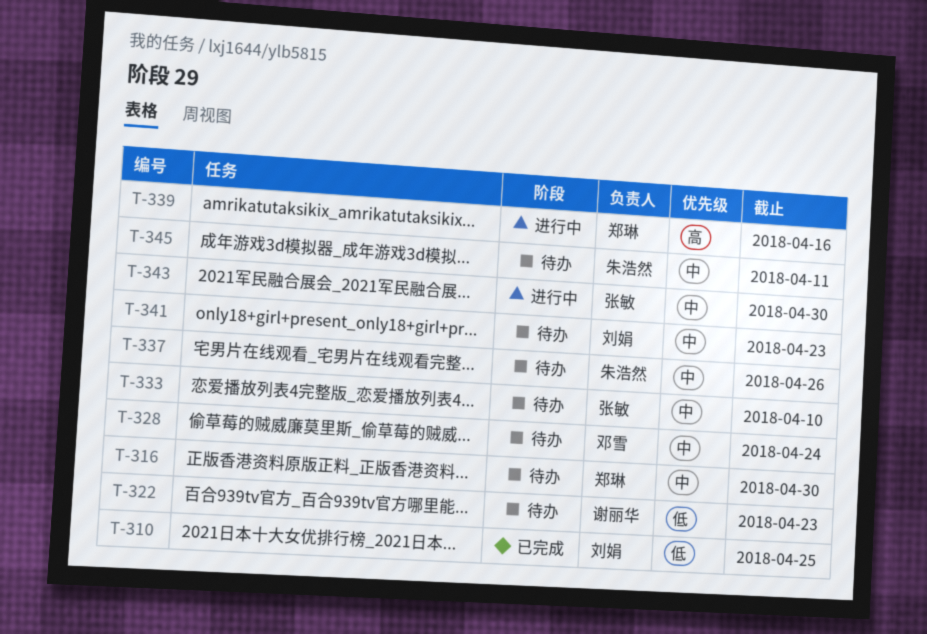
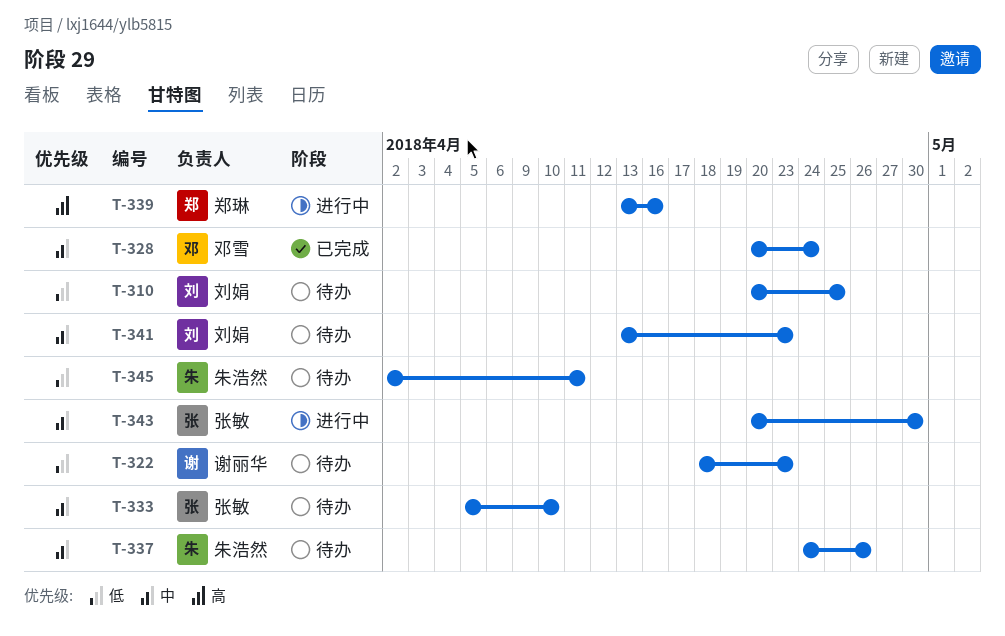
T-310, status: 已完成 -> 待办
T-316: present -> none
T-328, status: 待办 -> 已完成
T-345, priority: 中 -> 低

